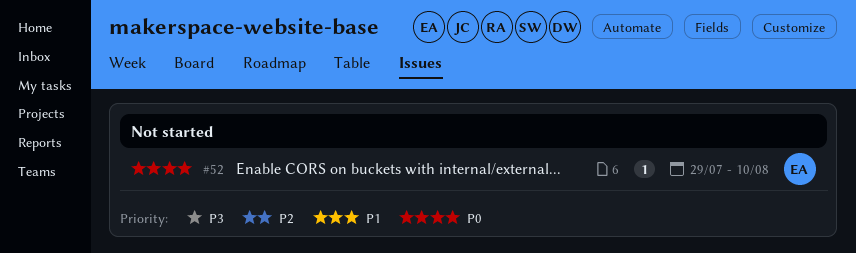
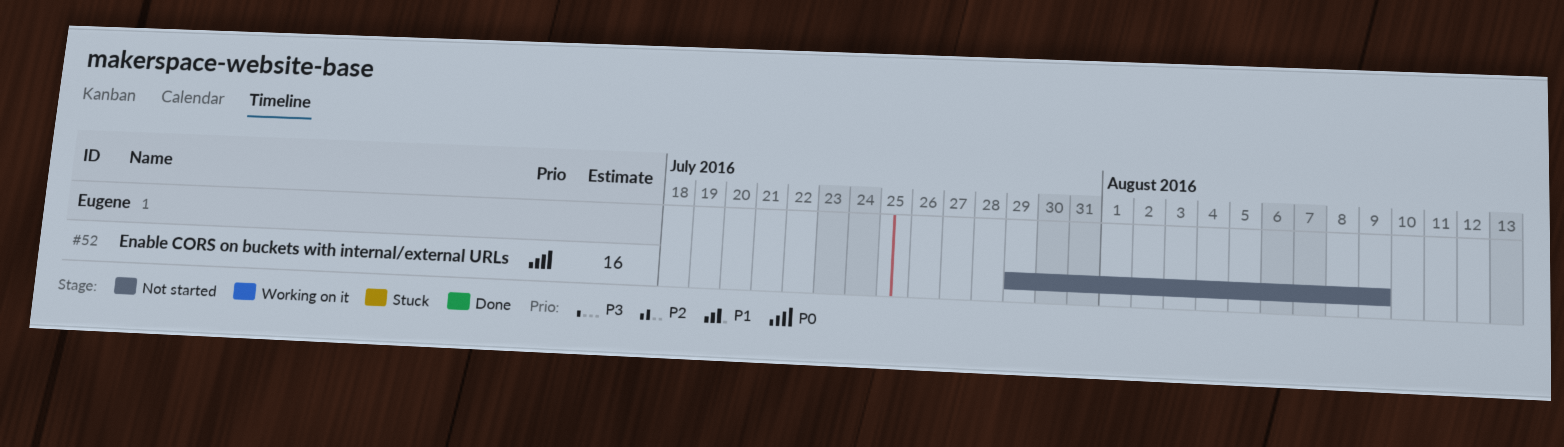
#52, estimate: 1 -> 16
#52, due: Aug 10 -> Aug 9

